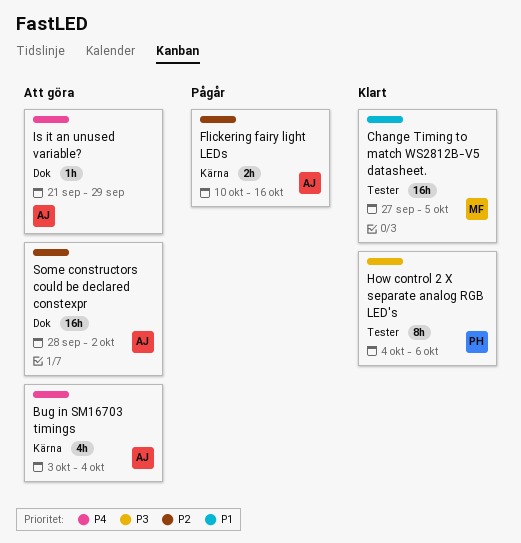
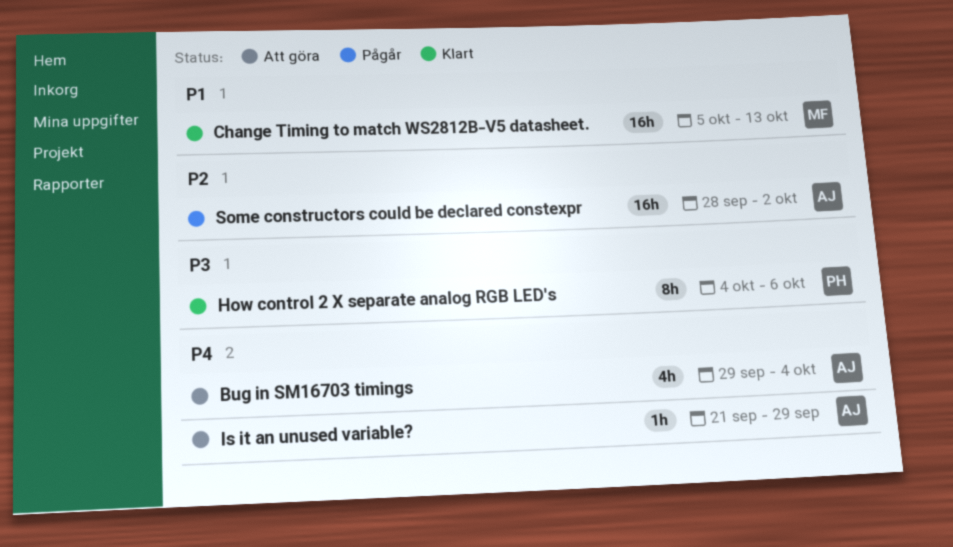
Bug in SM16703 timings, start: Oct 3 -> Sep 29
Change Timing to match WS2812B-V5 datasheet., start: Sep 27 -> Oct 5
Change Timing to match WS2812B-V5 datasheet., due: Oct 5 -> Oct 13
Flickering fairy light LEDs: present -> none
Some constructors could be declared constexpr, status: Att göra -> Pågår

